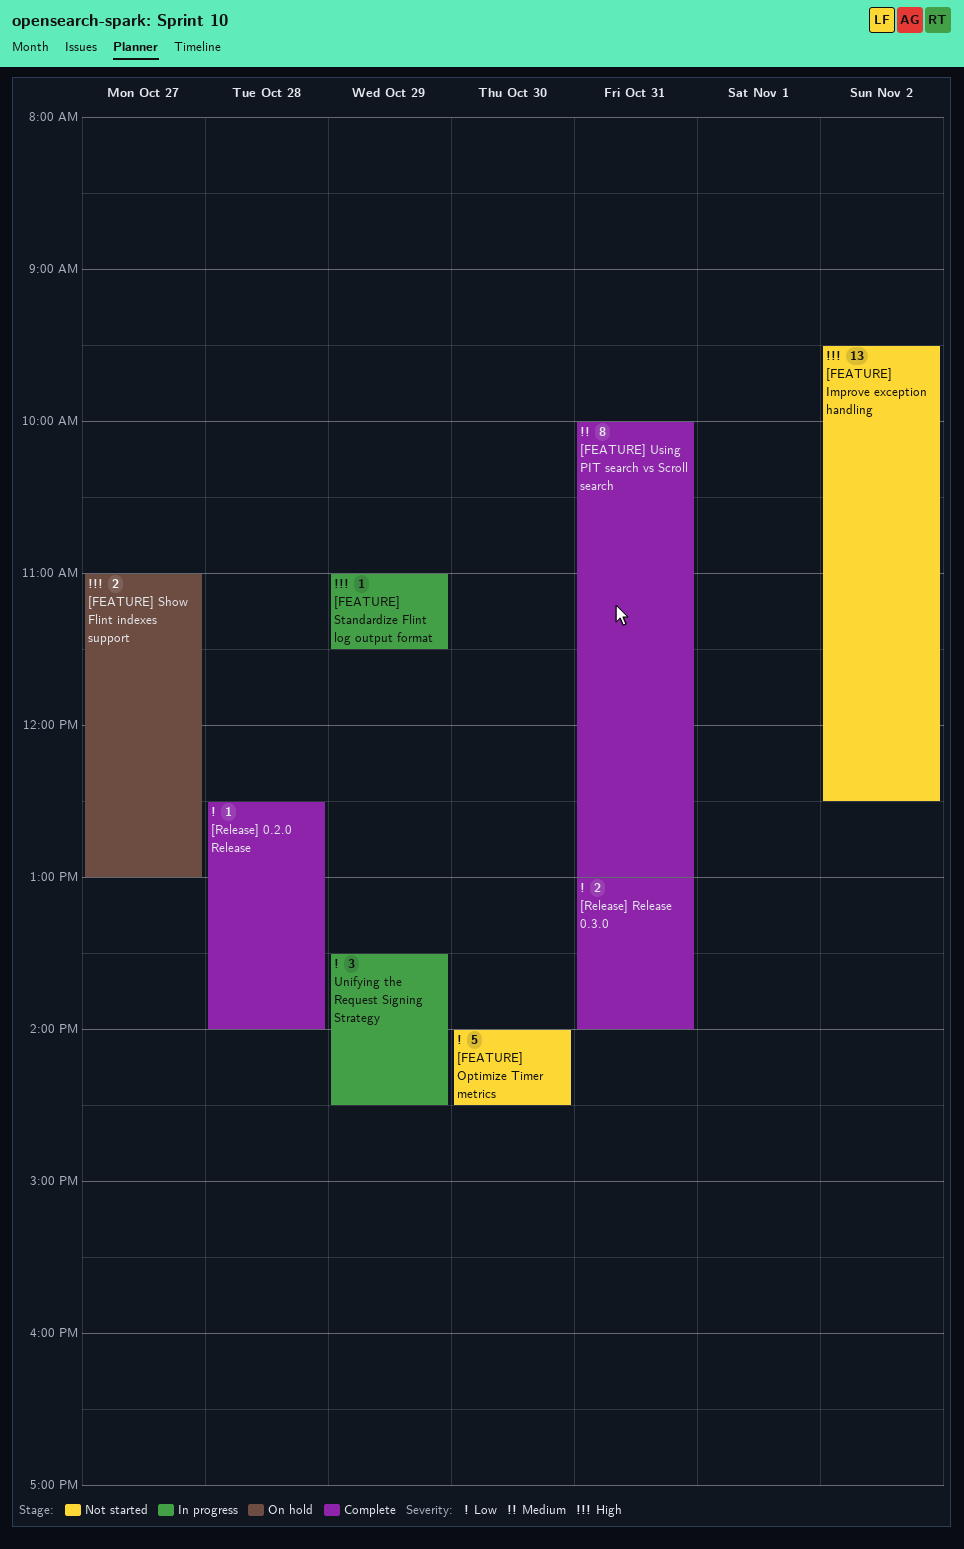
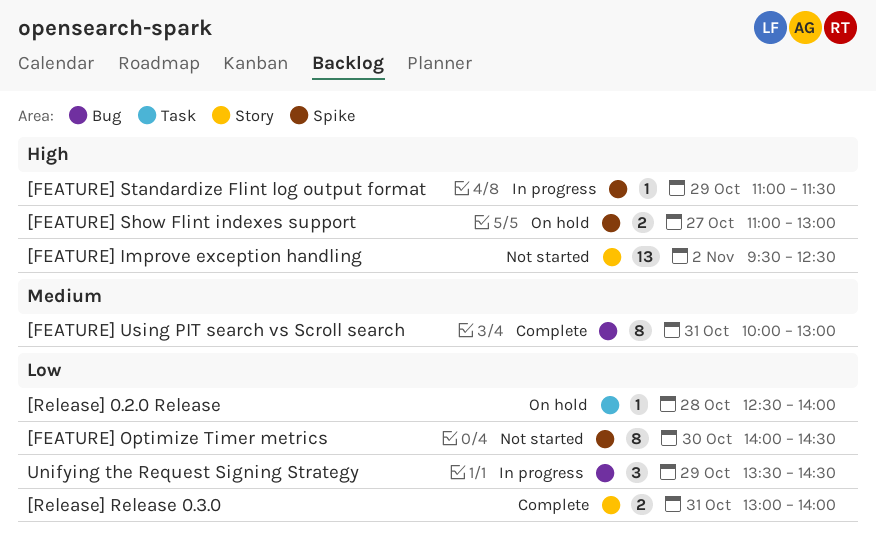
[FEATURE] Optimize Timer metrics, estimate: 5 -> 8
[Release] 0.2.0 Release, status: Complete -> On hold

